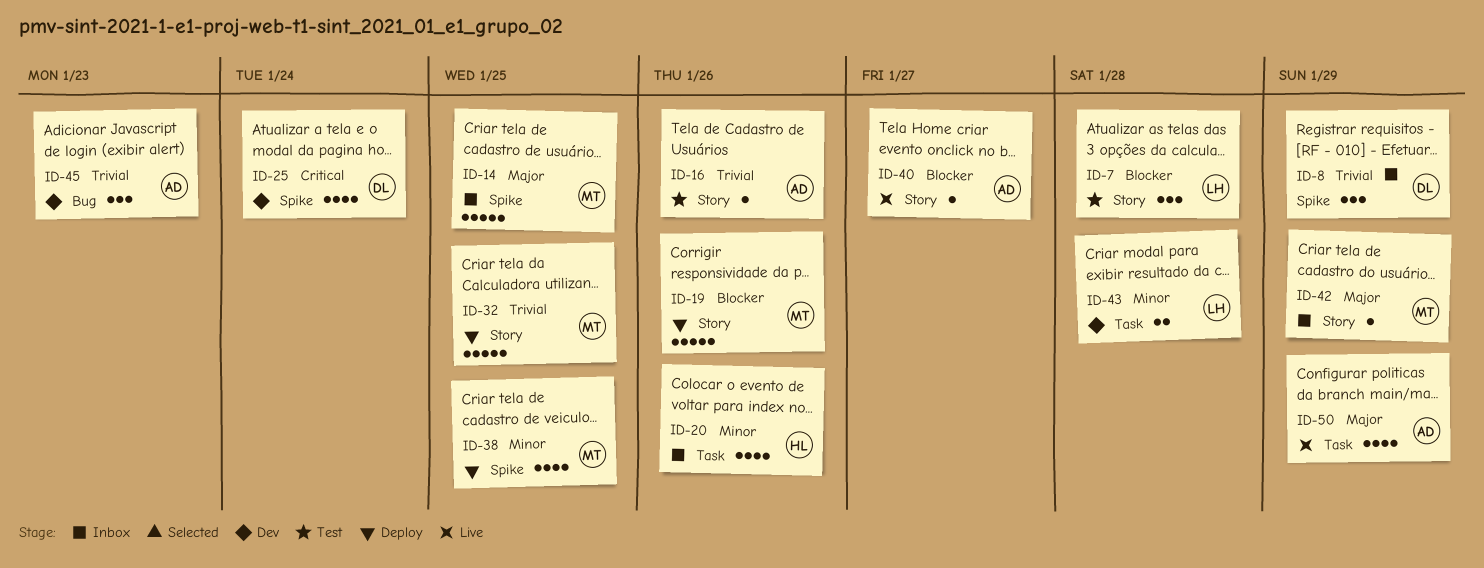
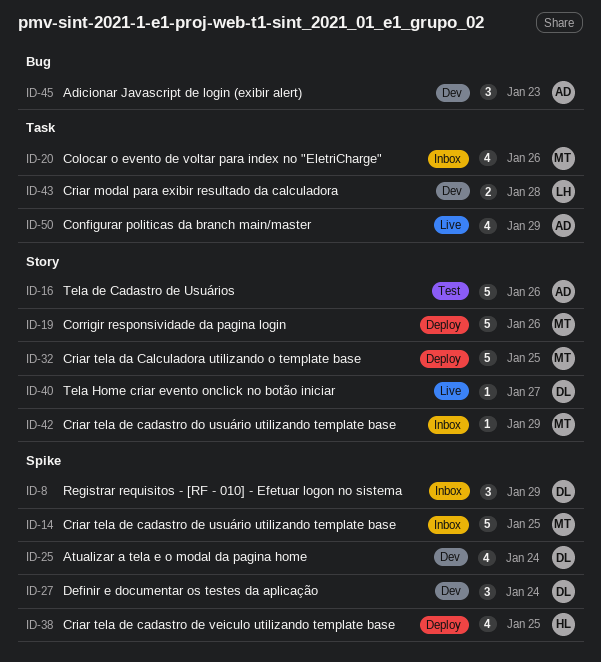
ID-7: present -> none
ID-16, estimate: 1 -> 5
ID-20, owner: HL -> MT
ID-27: none -> present
ID-38, owner: MT -> HL
ID-40, owner: AD -> DL

